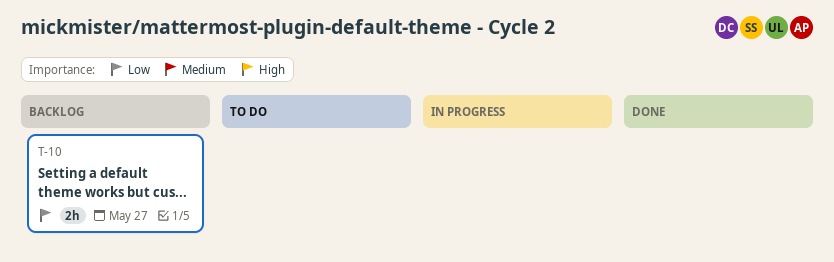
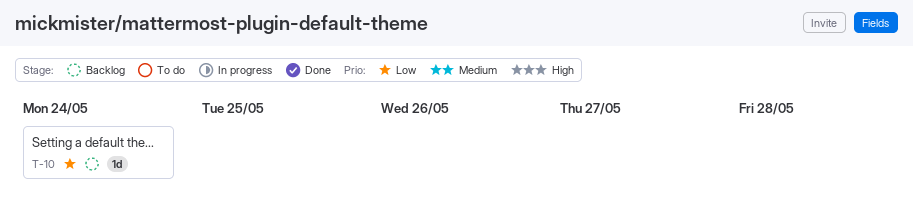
T-10, estimate: 2h -> 1d
T-10, due: May 27 -> May 24

